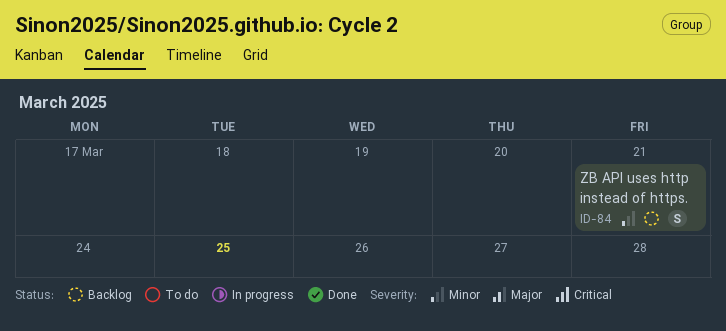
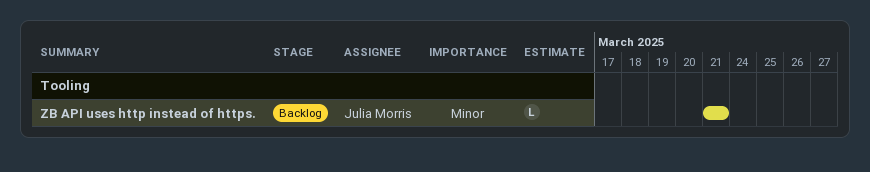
ZB API uses http instead of https., estimate: S -> L

